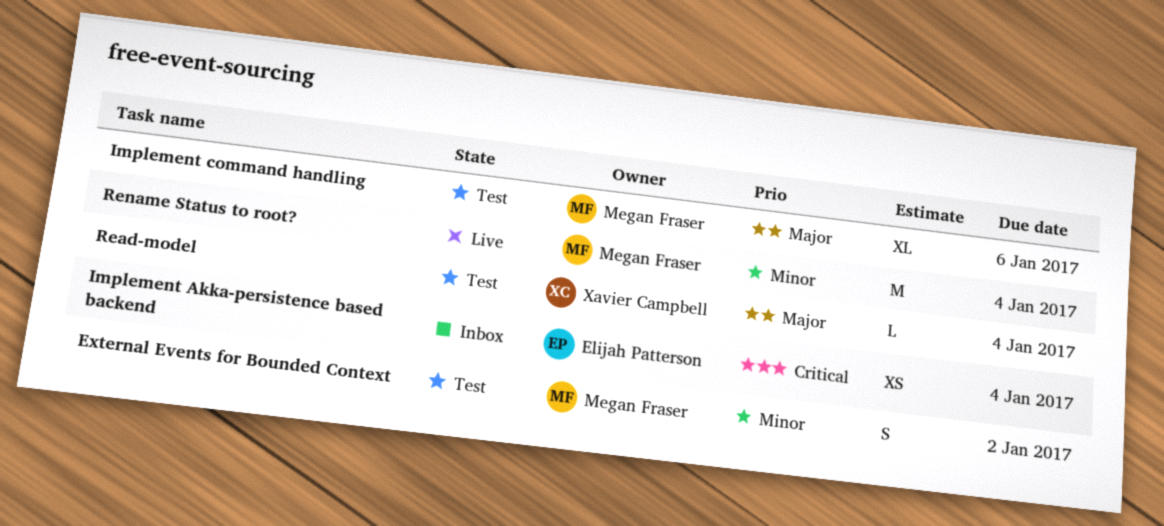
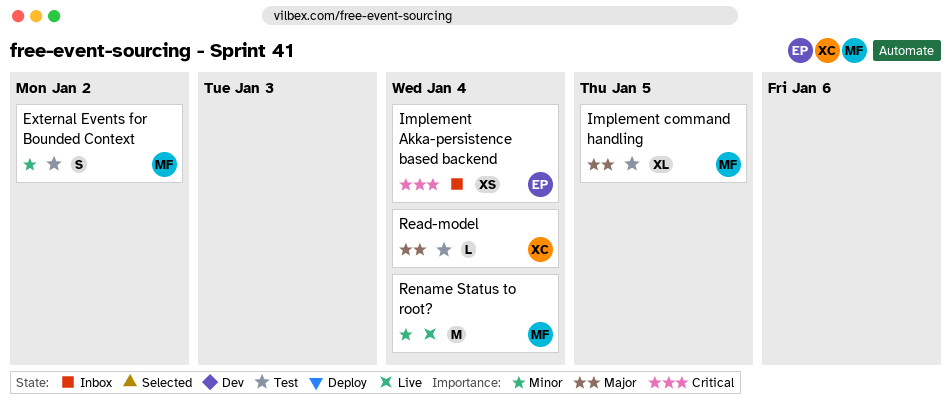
Implement command handling, due: Jan 6 -> Jan 5

